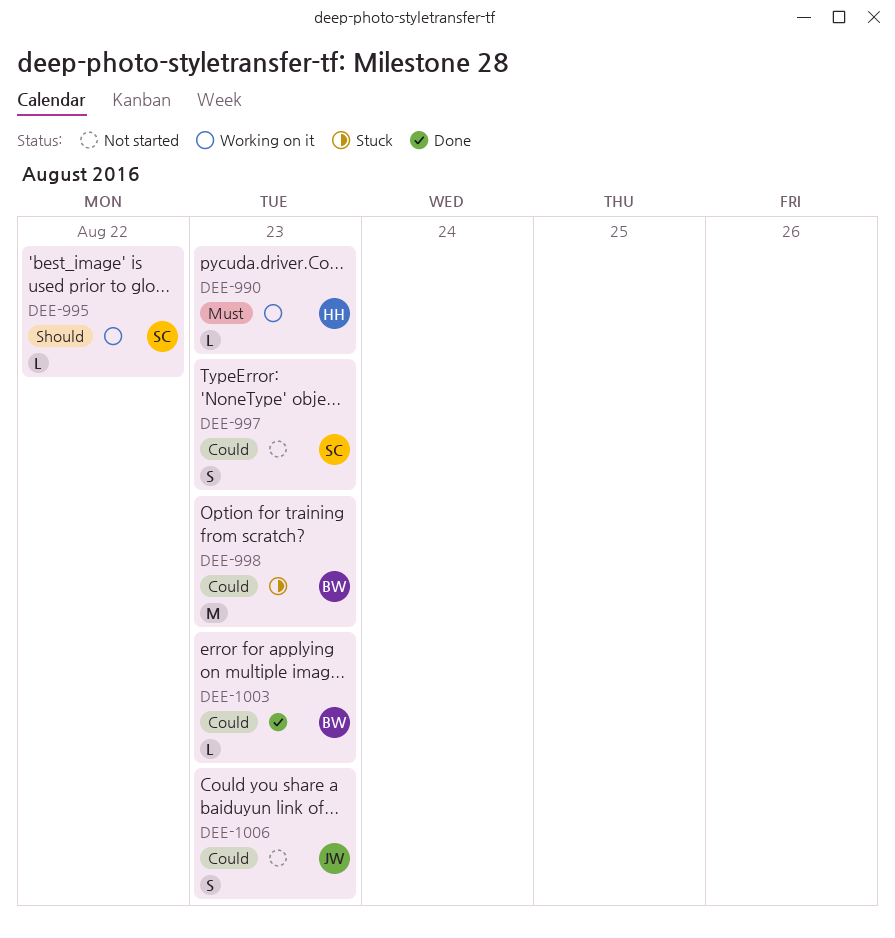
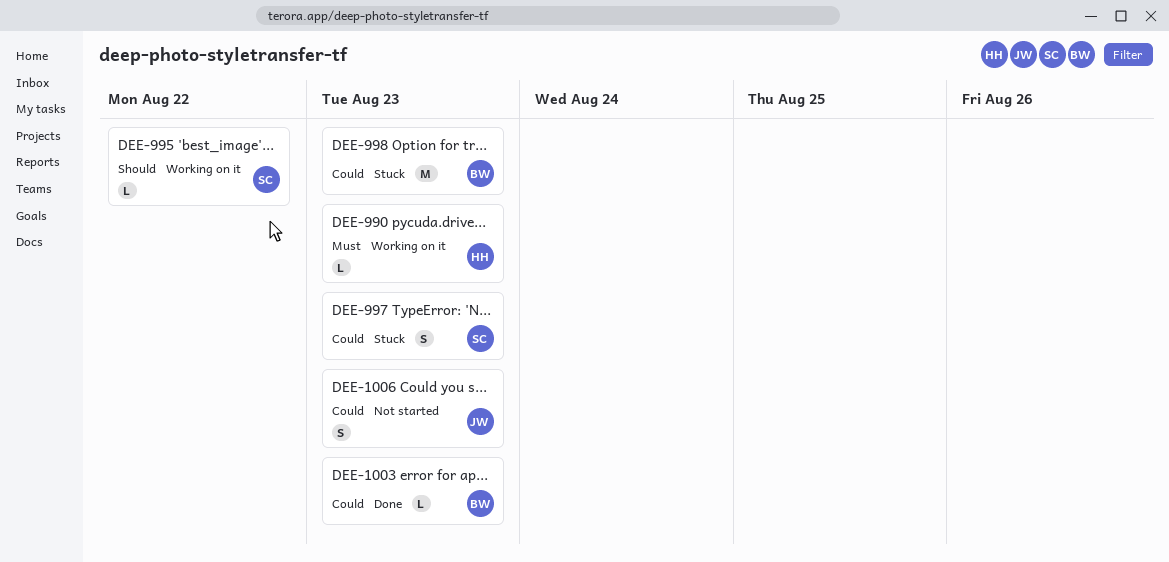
DEE-997, status: Not started -> Stuck

